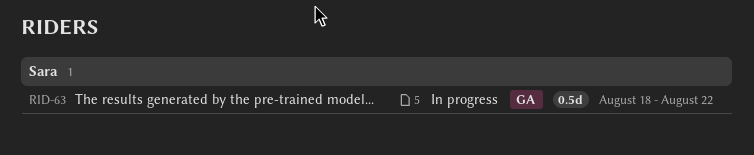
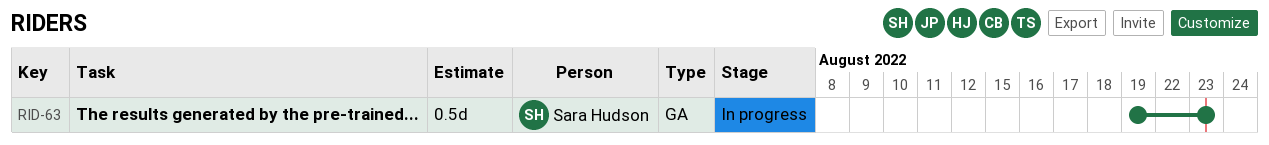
RID-63, start: Aug 18 -> Aug 19
RID-63, due: Aug 22 -> Aug 23

